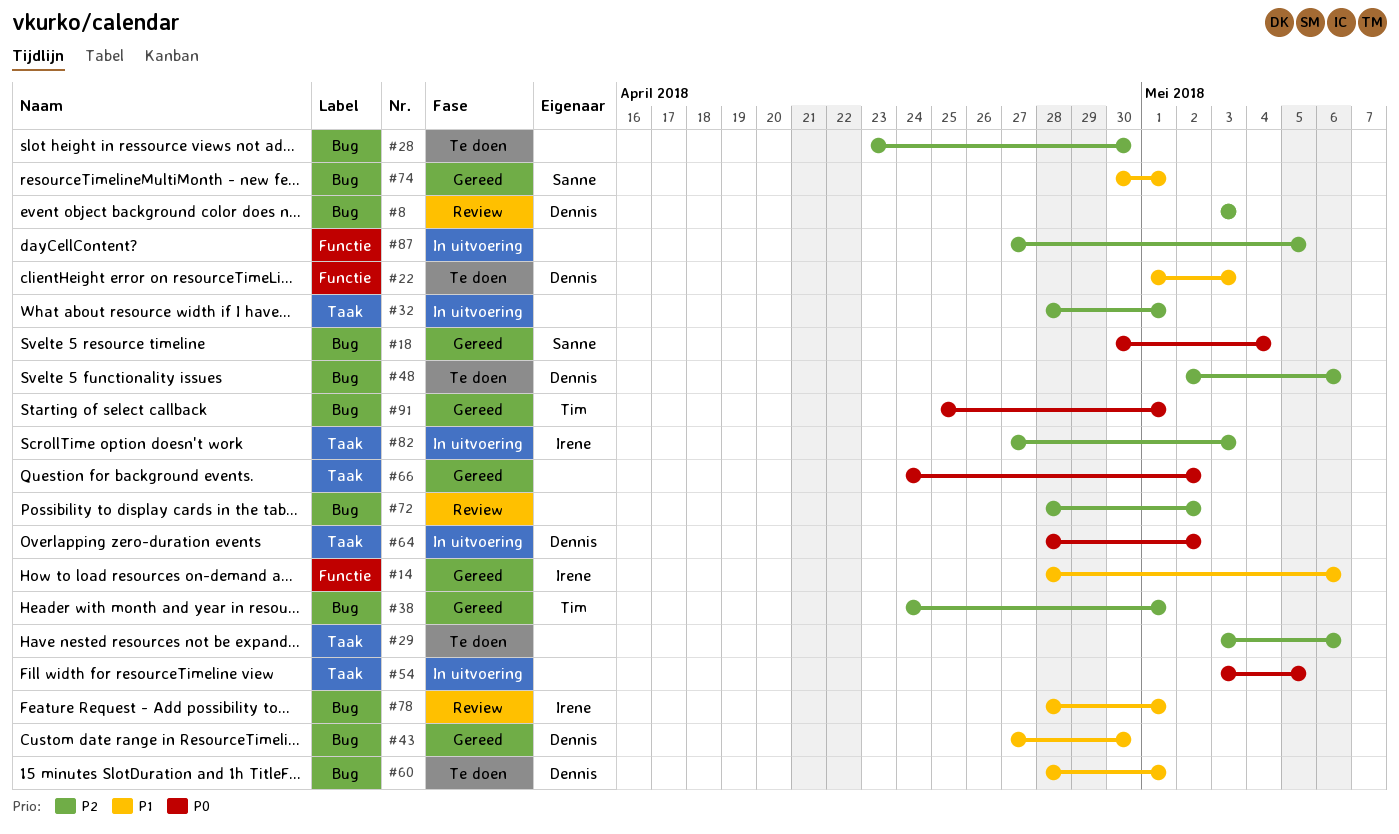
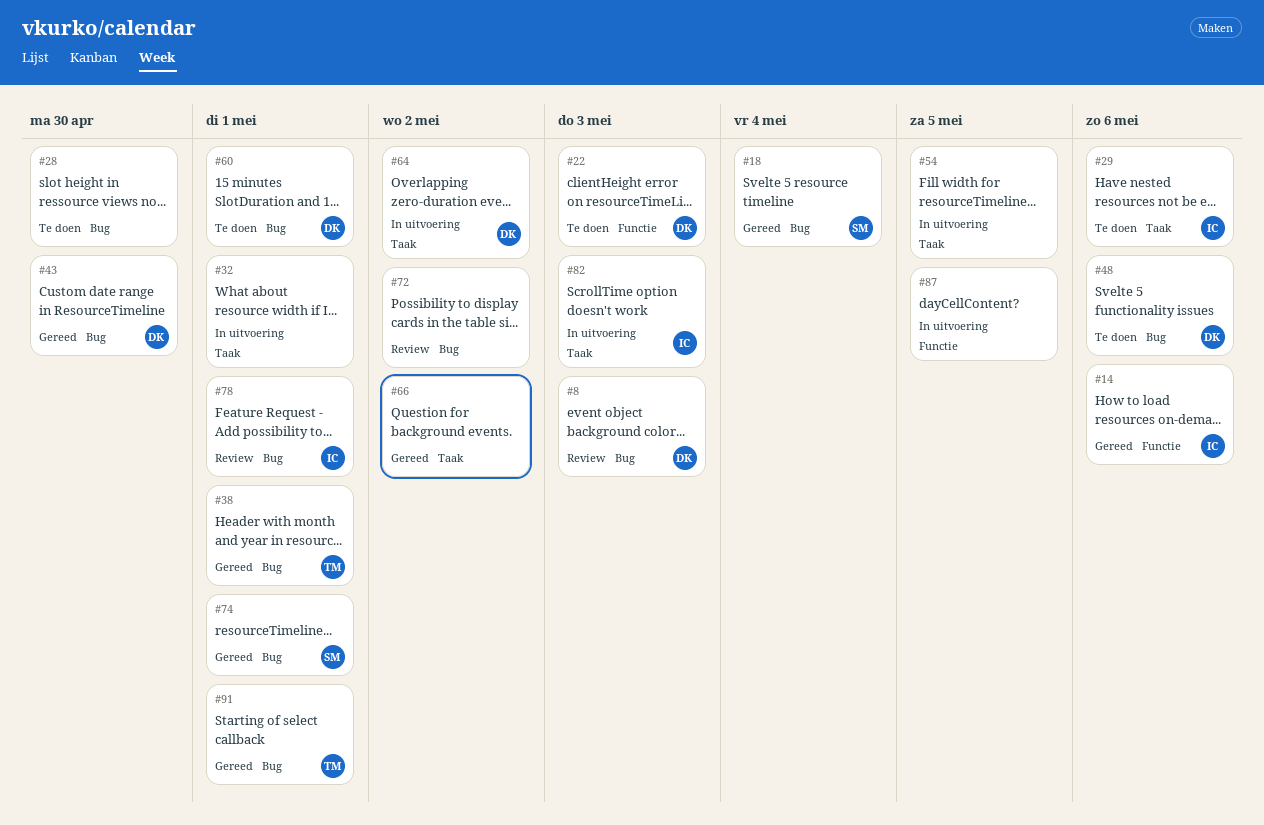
#29, owner: none -> Irene

